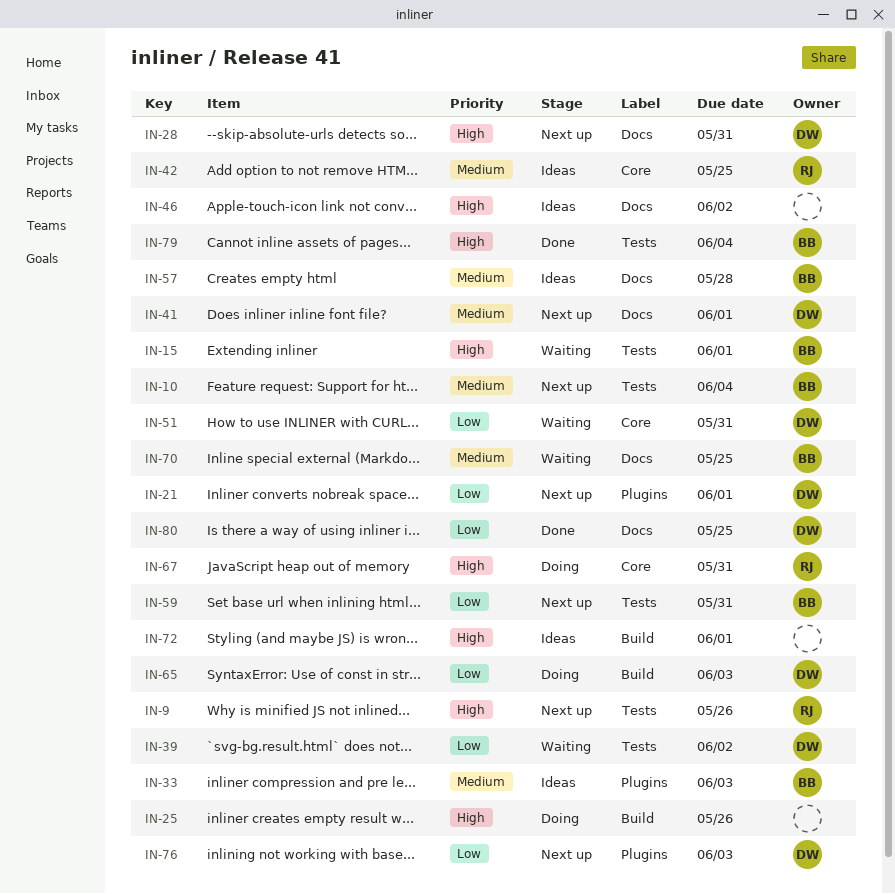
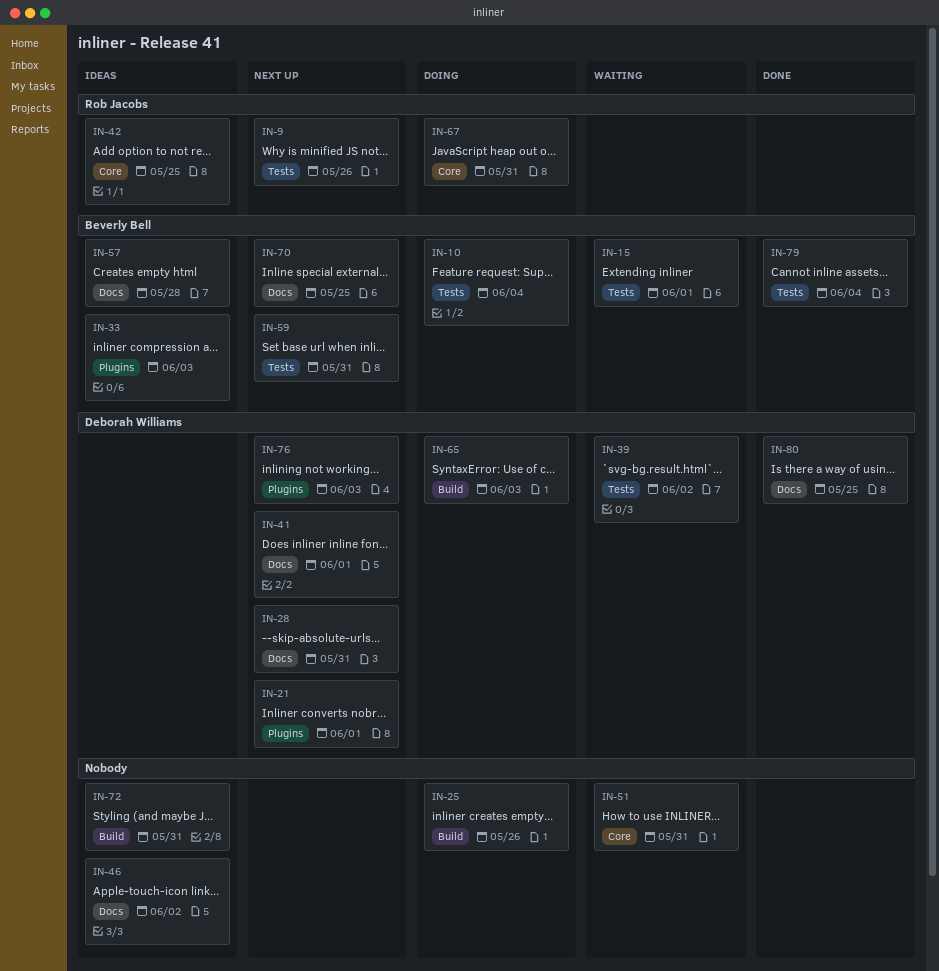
IN-10, status: Next up -> Doing
IN-51, owner: Deborah Williams -> none
IN-70, status: Waiting -> Next up
IN-72, due: Jun 1 -> May 31

